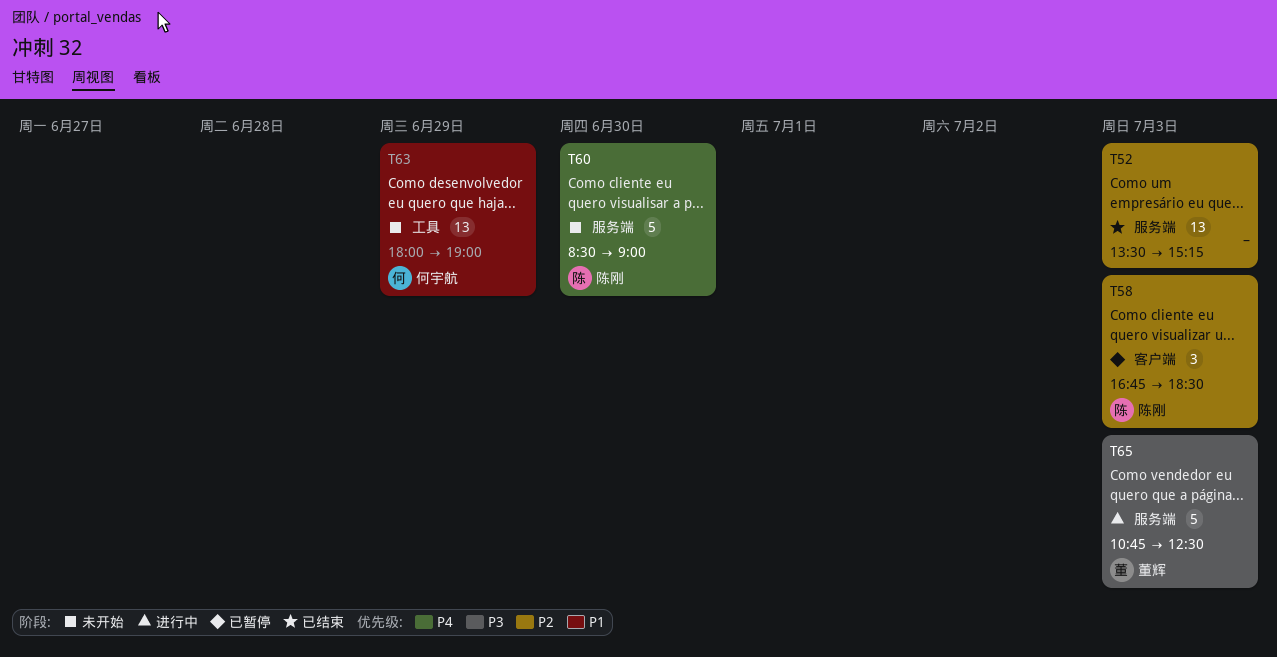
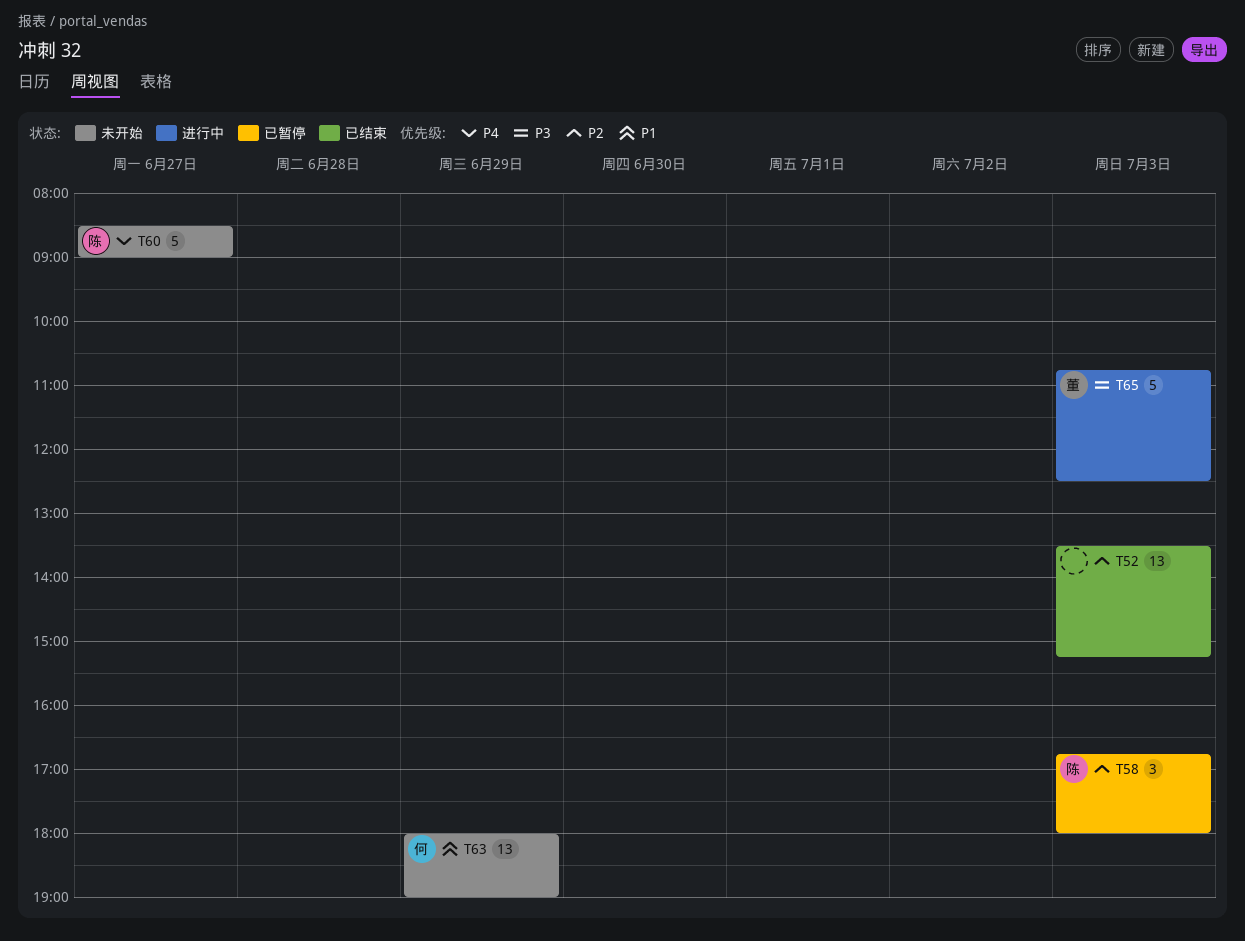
T58, ends: 18:30 -> 18:00
T60, day: Jun 30 -> Jun 27

